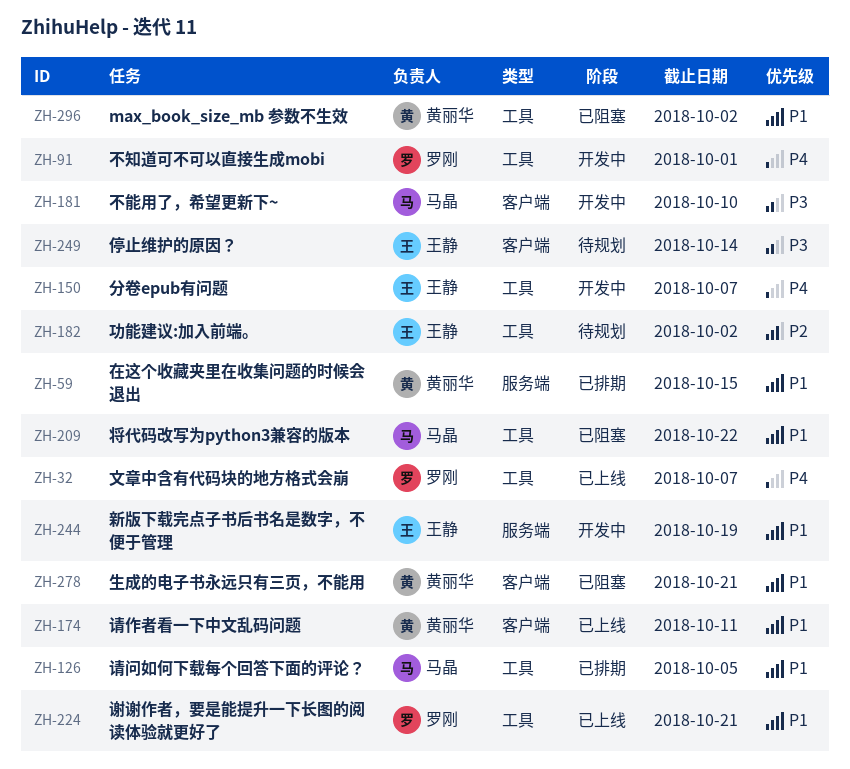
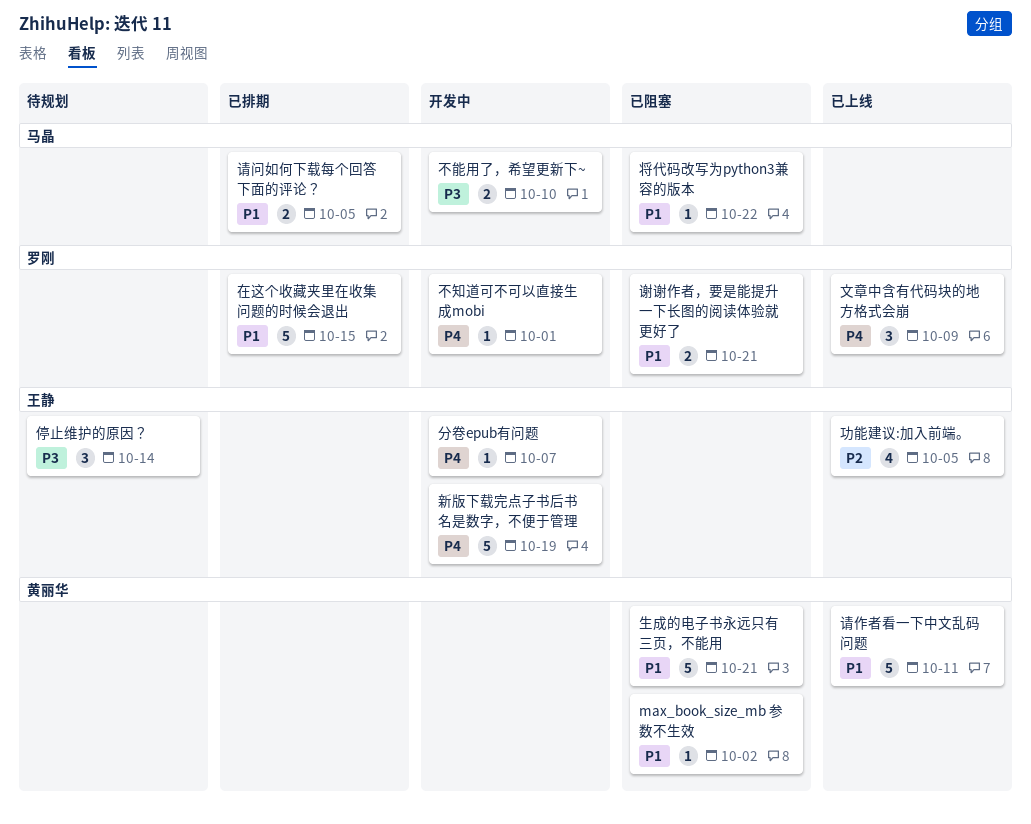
功能建议:加入前端。, status: 待规划 -> 已上线
功能建议:加入前端。, due: Oct 2 -> Oct 5
在这个收藏夹里在收集问题的时候会退出, owner: 黄丽华 -> 罗刚
文章中含有代码块的地方格式会崩, due: Oct 7 -> Oct 9
新版下载完点子书后书名是数字，不便于管理, priority: P1 -> P4
谢谢作者，要是能提升一下长图的阅读体验就更好了, status: 已上线 -> 已阻塞

